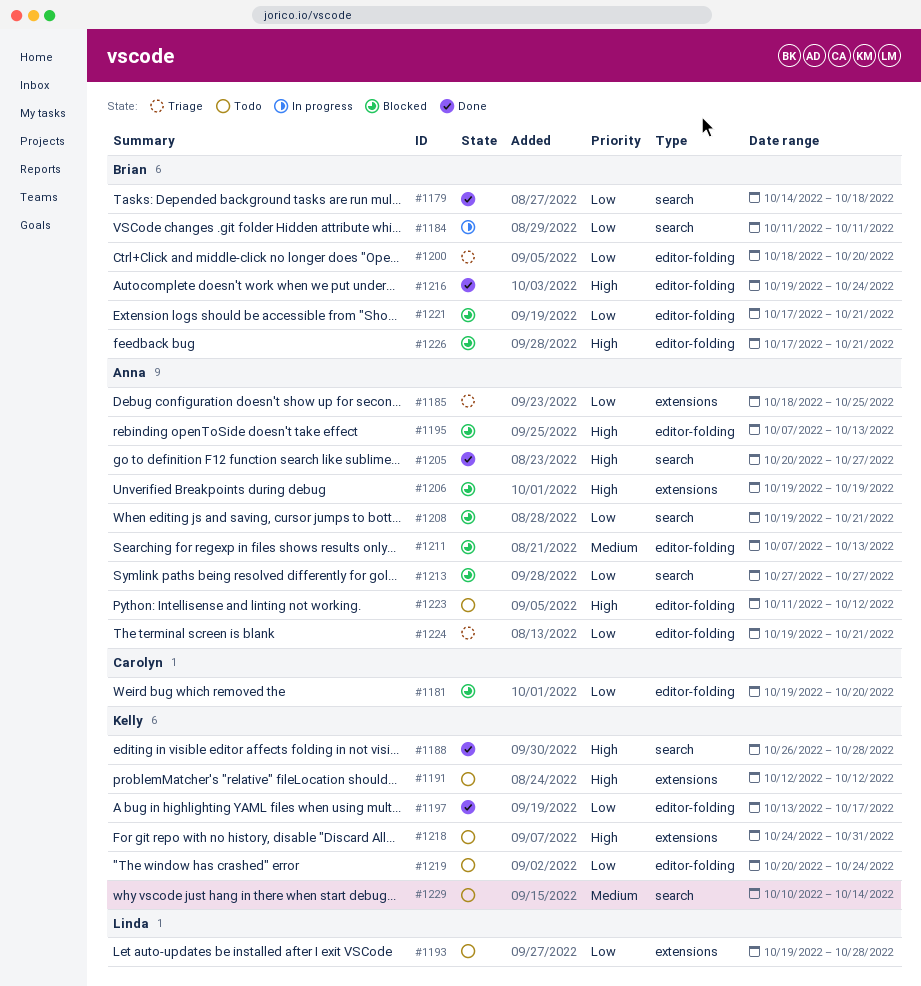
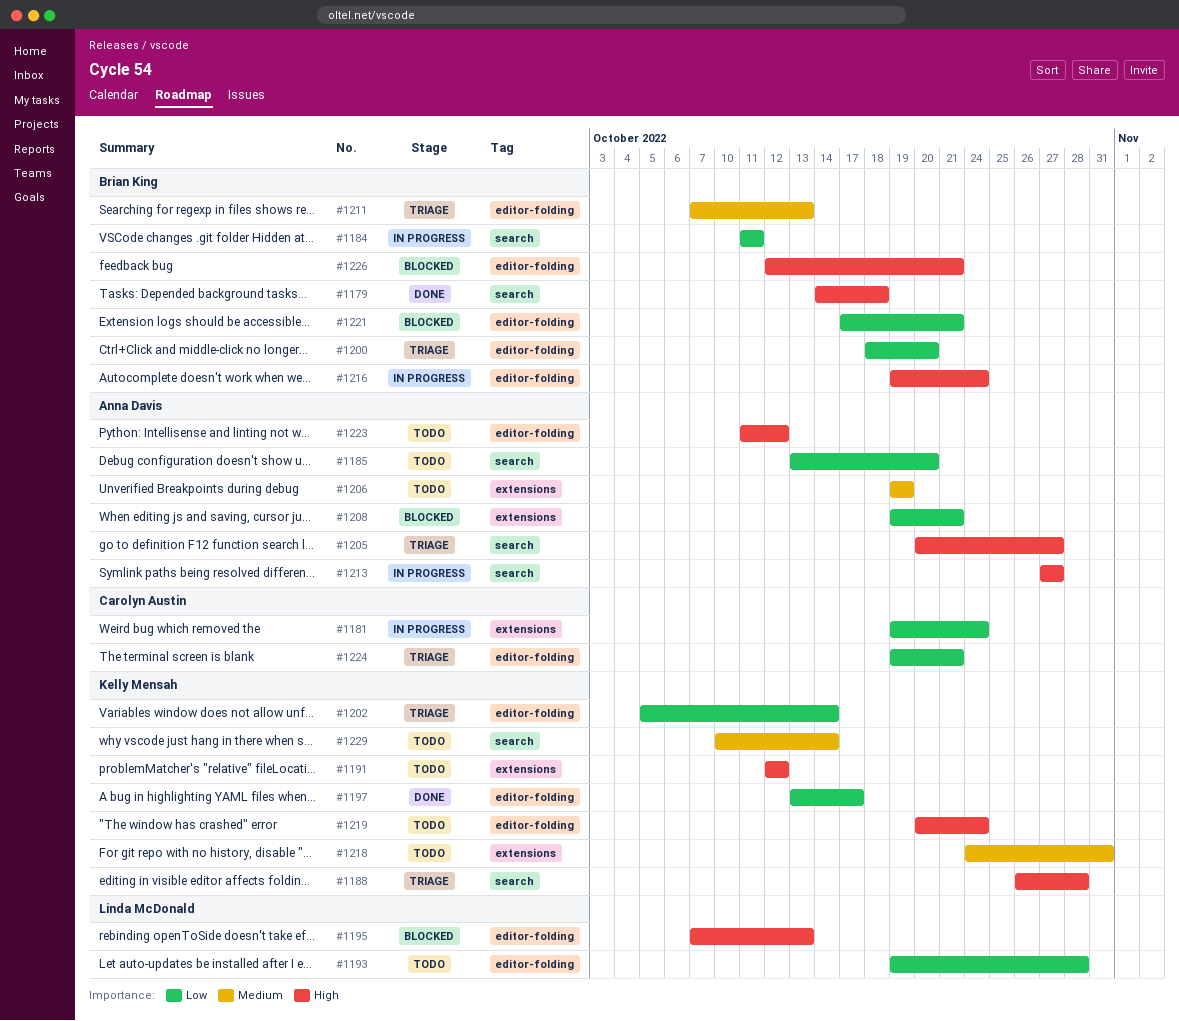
#1179, priority: Low -> High
#1181, status: Blocked -> In progress
#1181, label: editor-folding -> extensions
#1181, due: Oct 20 -> Oct 24
#1185, status: Triage -> Todo
#1185, label: extensions -> search
#1185, start: Oct 18 -> Oct 13
#1185, due: Oct 25 -> Oct 20
#1188, status: Done -> Triage
#1193, label: extensions -> editor-folding
#1195, owner: Anna Davis -> Linda McDonald
#1202: none -> present
#1205, status: Done -> Triage
#1206, status: Blocked -> Todo
#1206, priority: High -> Medium
#1208, label: search -> extensions
#1211, status: Blocked -> Triage
#1211, owner: Anna Davis -> Brian King
#1213, status: Blocked -> In progress
#1213, priority: Low -> High
#1216, status: Done -> In progress
#1218, priority: High -> Medium
#1219, priority: Low -> High
#1224, owner: Anna Davis -> Carolyn Austin
#1226, start: Oct 17 -> Oct 12

